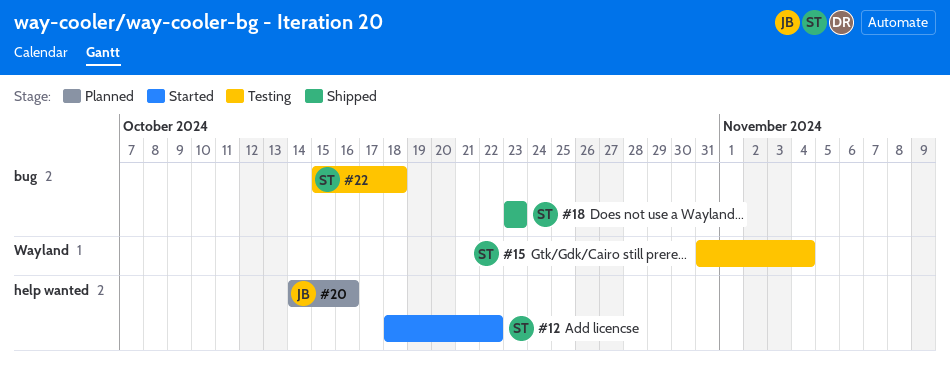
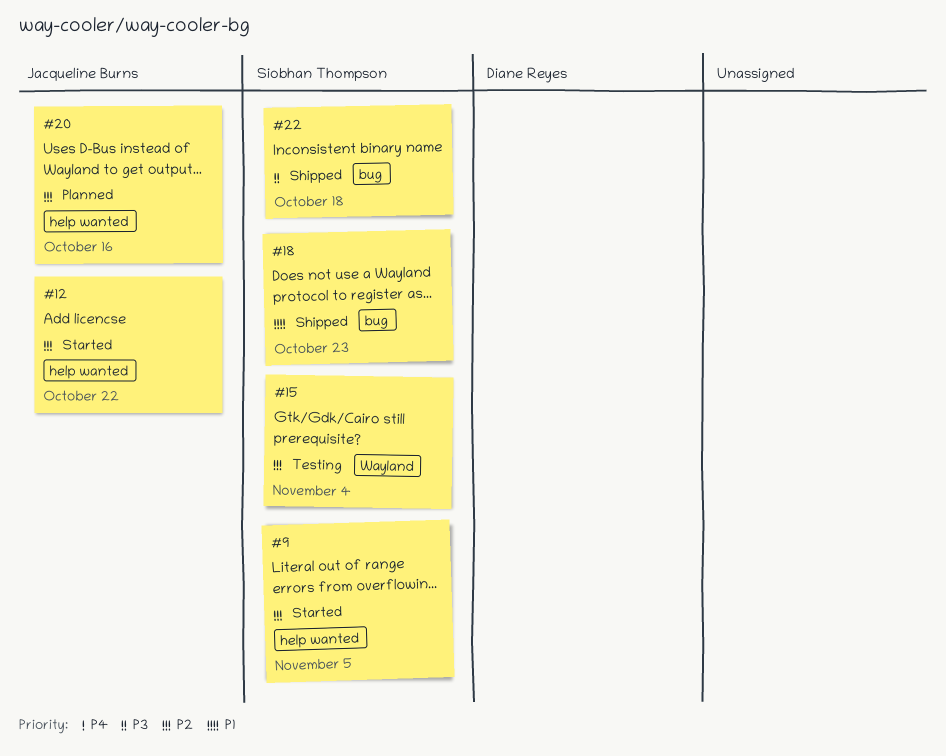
#9: none -> present
#12, owner: Siobhan Thompson -> Jacqueline Burns
#22, status: Testing -> Shipped

